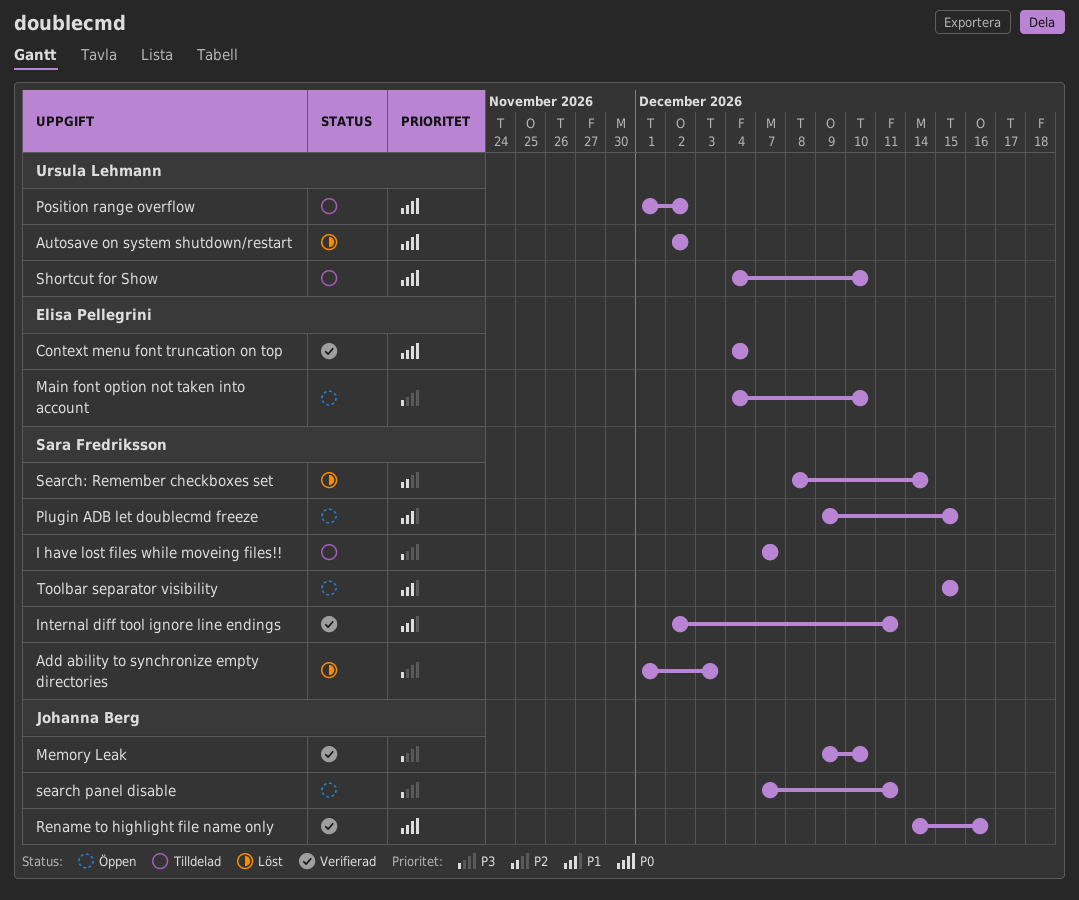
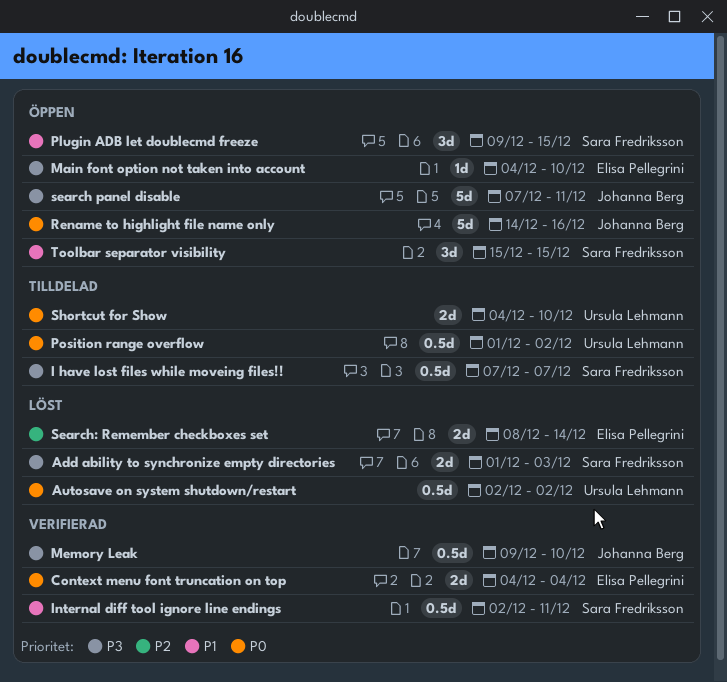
Rename to highlight file name only, status: Verifierad -> Öppen
Search: Remember checkboxes set, owner: Sara Fredriksson -> Elisa Pellegrini

